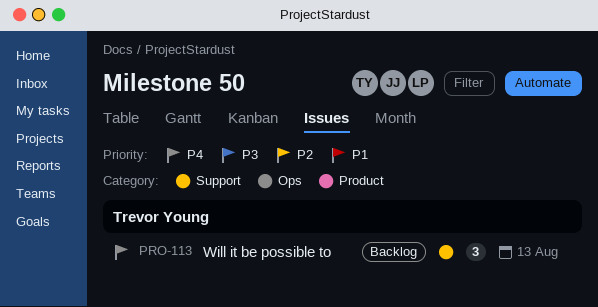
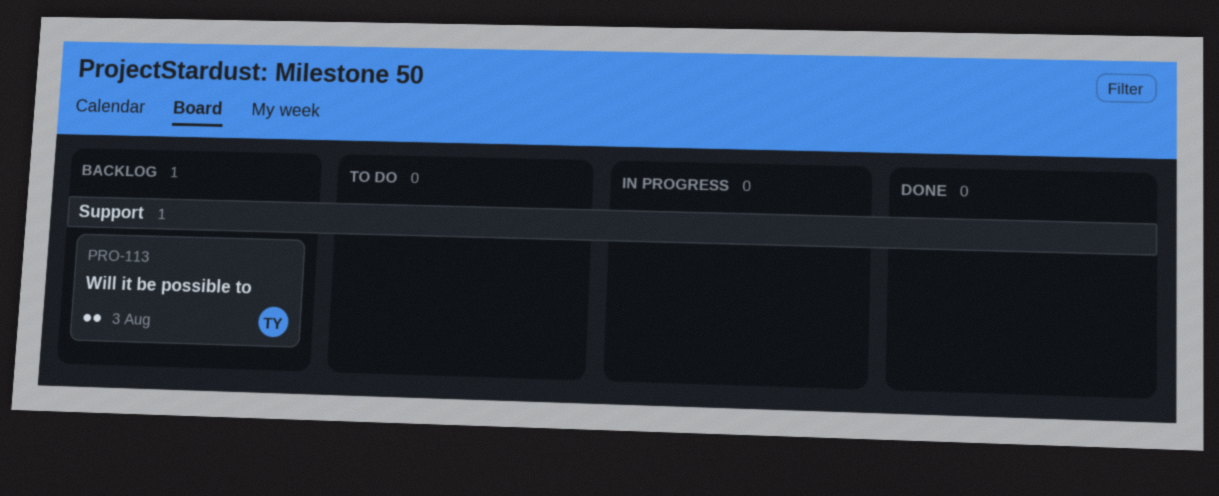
PRO-113, estimate: 3 -> 2
PRO-113, due: Aug 13 -> Aug 3

